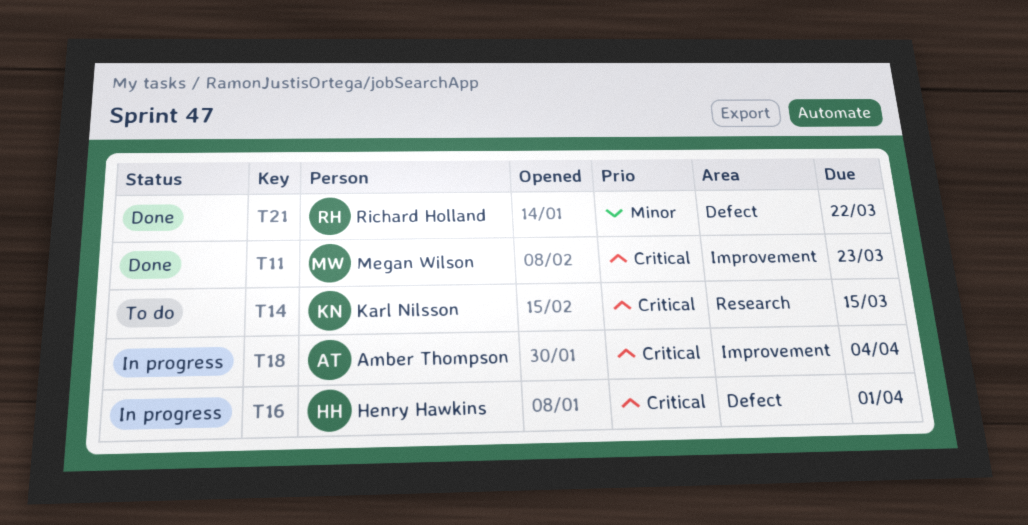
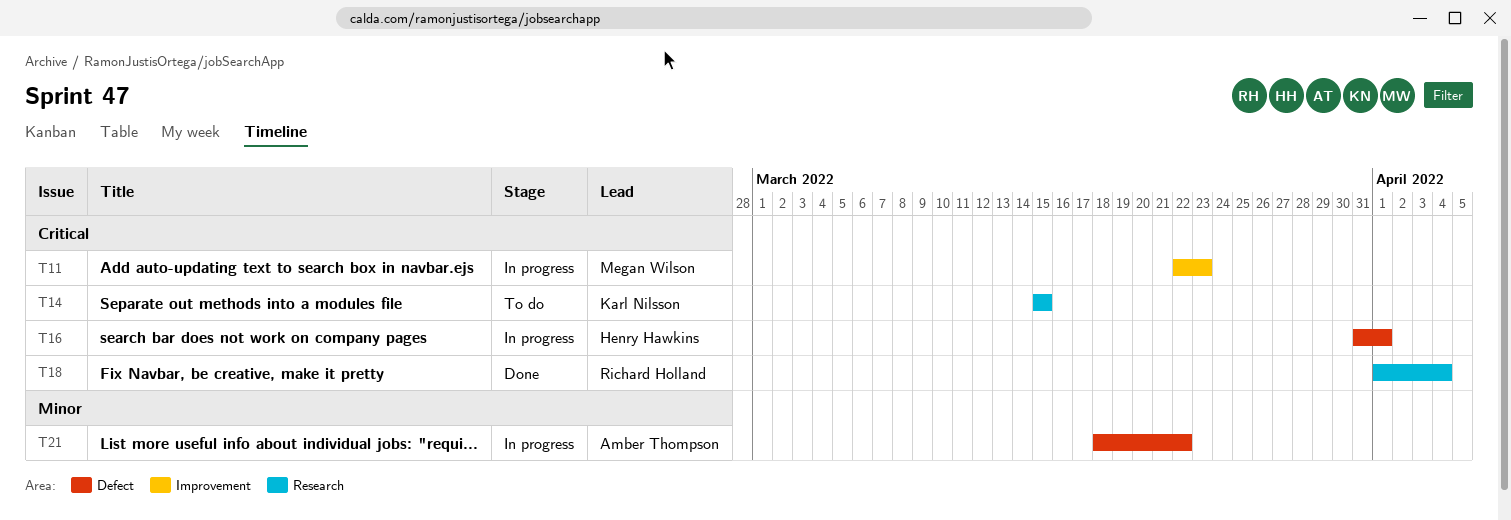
T11, status: Done -> In progress
T18, status: In progress -> Done
T18, owner: Amber Thompson -> Richard Holland
T18, label: Improvement -> Research
T21, status: Done -> In progress
T21, owner: Richard Holland -> Amber Thompson

